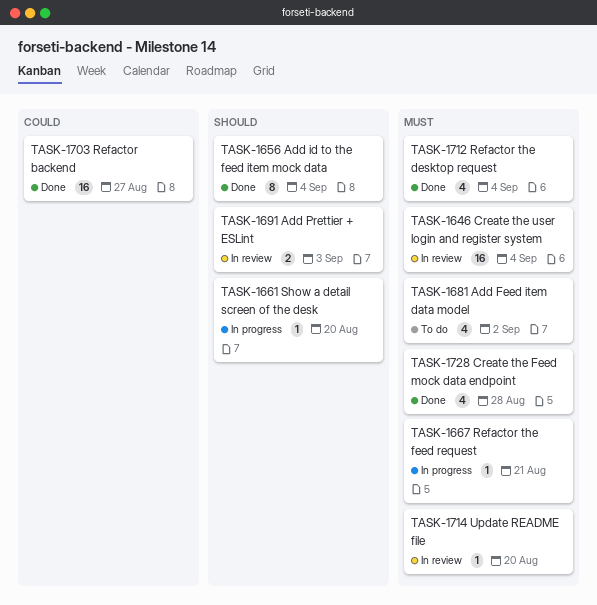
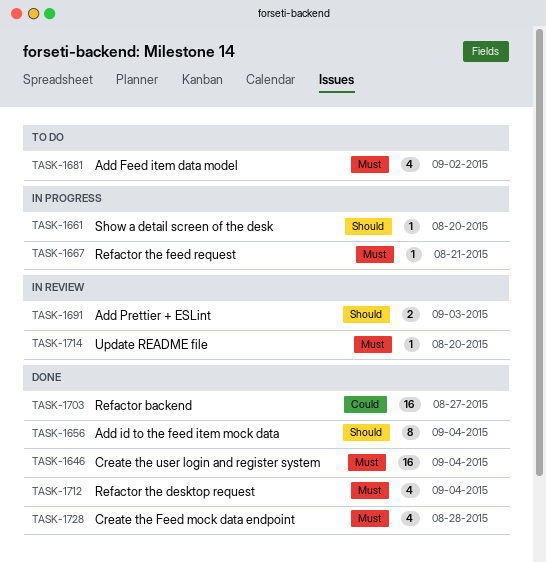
TASK-1646, status: In review -> Done

